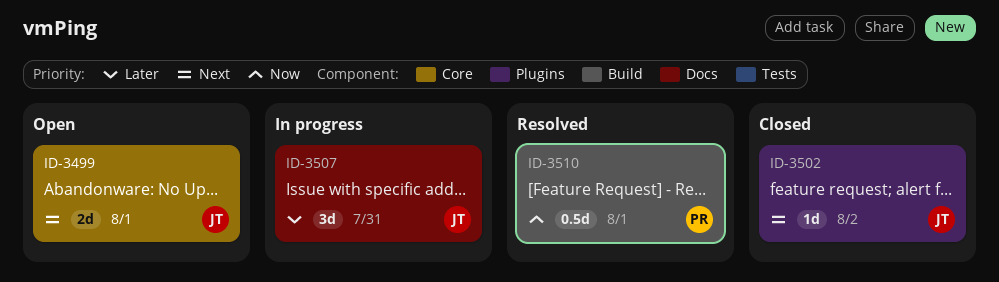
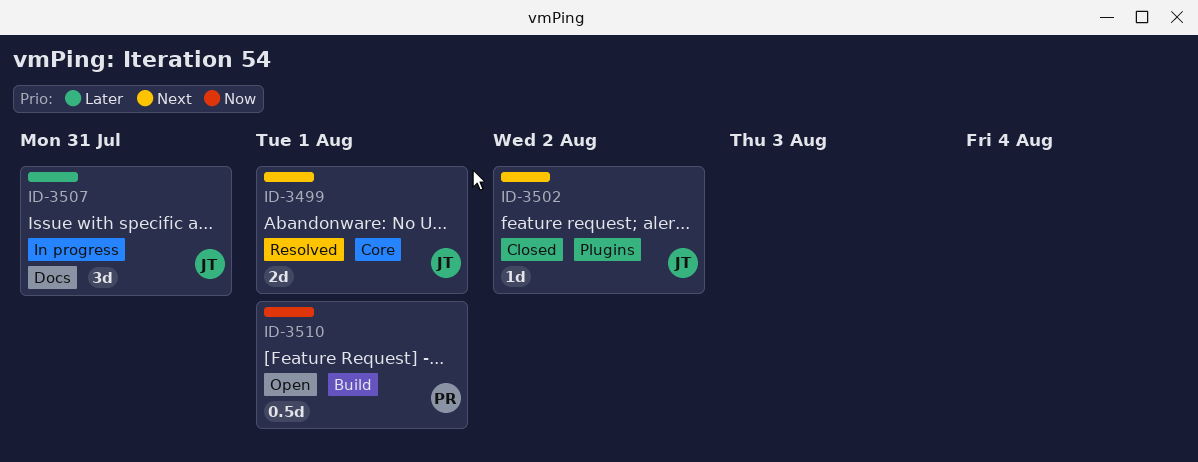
ID-3499, status: Open -> Resolved
ID-3510, status: Resolved -> Open

